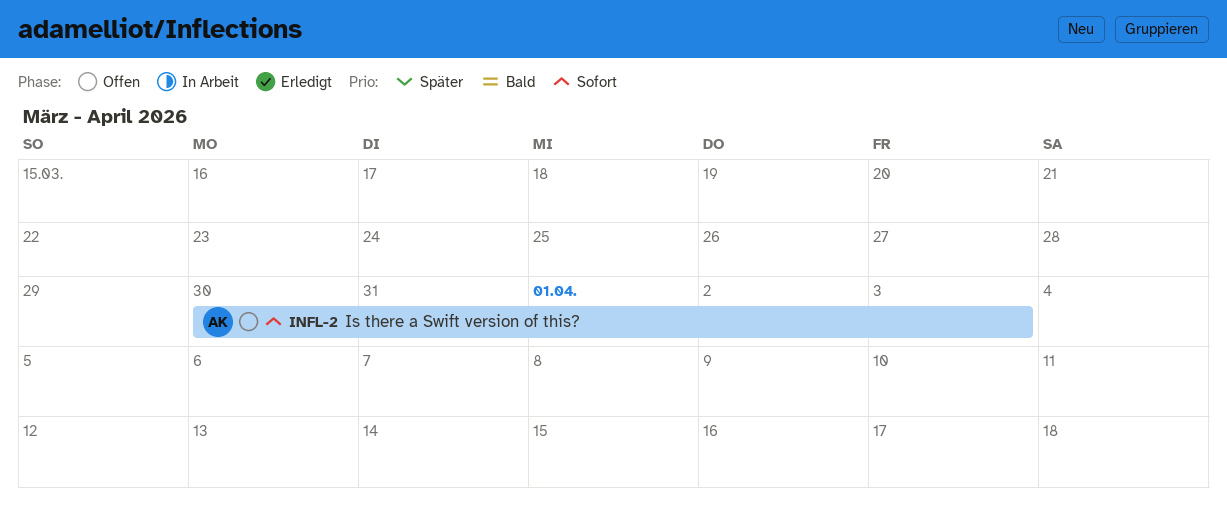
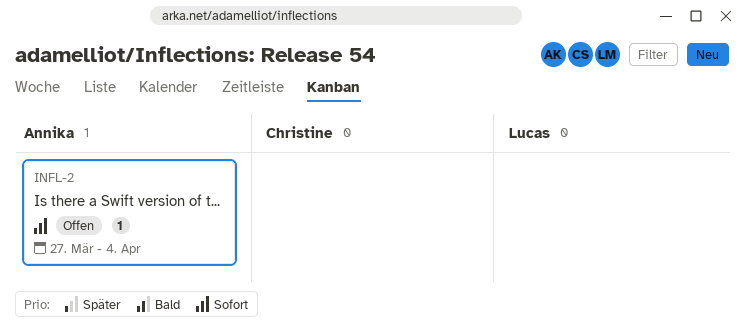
INFL-2, start: Mar 30 -> Mar 27
INFL-2, due: Apr 3 -> Apr 4

